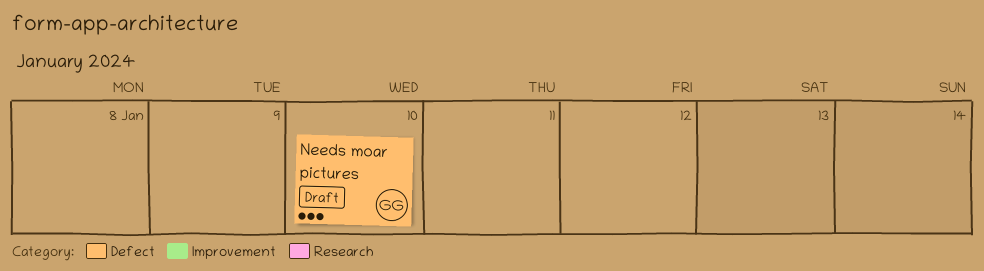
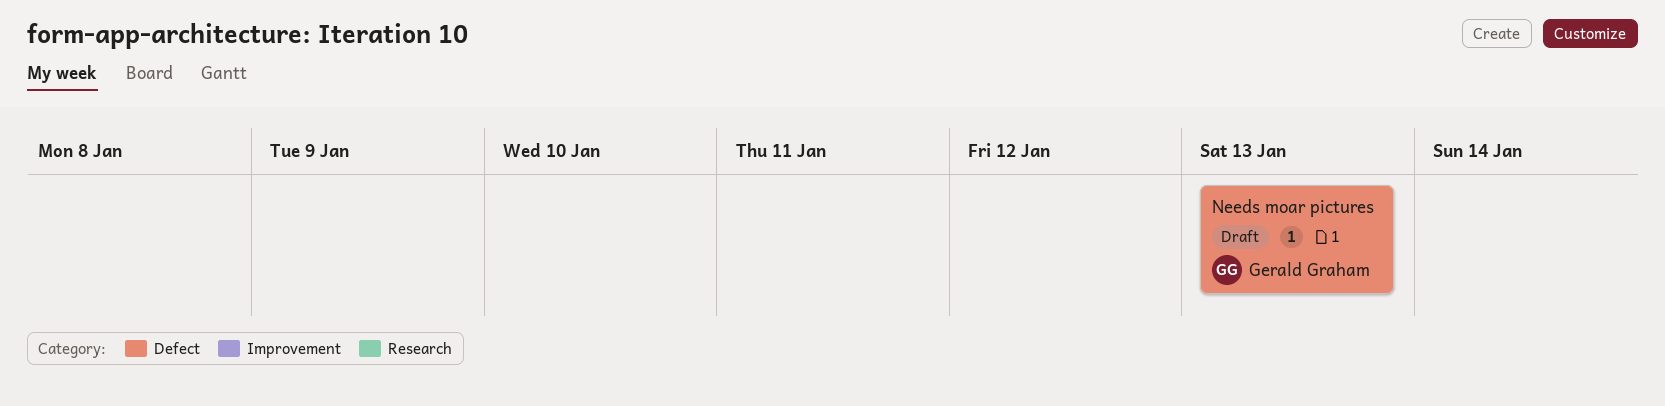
Needs moar pictures, estimate: 3 -> 1
Needs moar pictures, due: Jan 10 -> Jan 13

